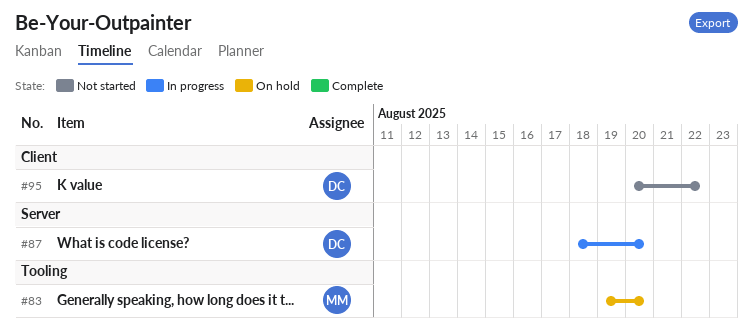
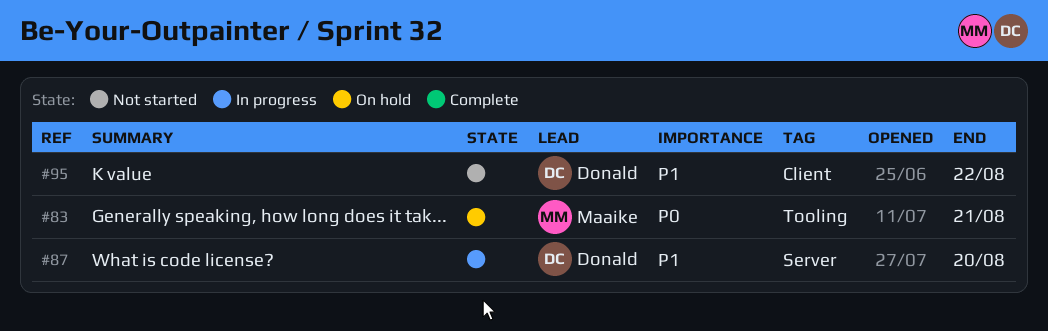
#83, due: Aug 20 -> Aug 21

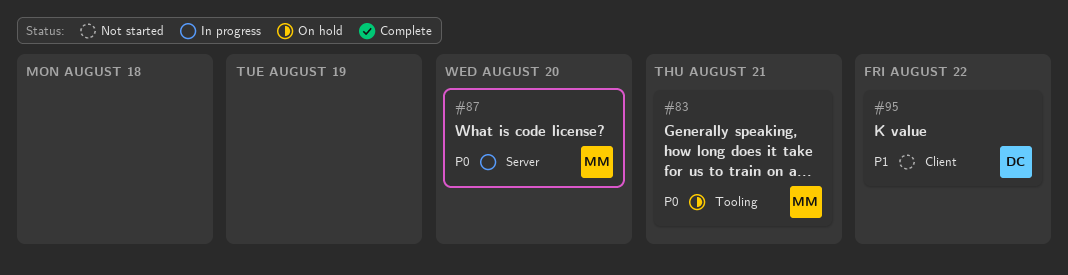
#87, owner: Donald -> Maaike
#87, priority: P1 -> P0

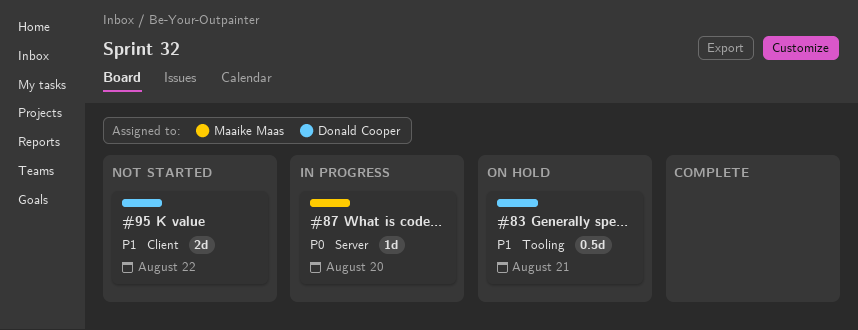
#83, owner: Maaike Maas -> Donald Cooper
#83, priority: P0 -> P1

